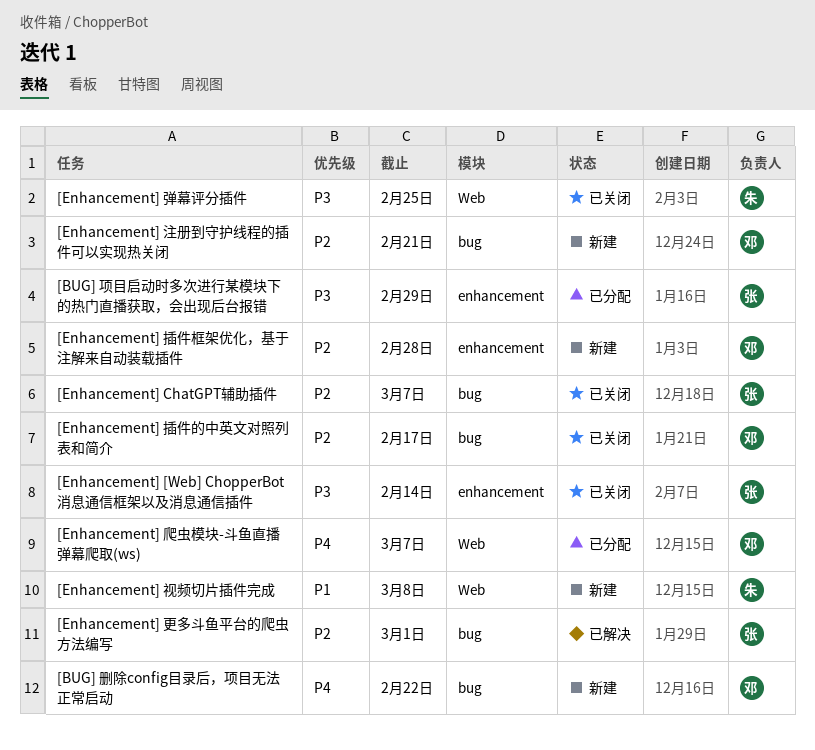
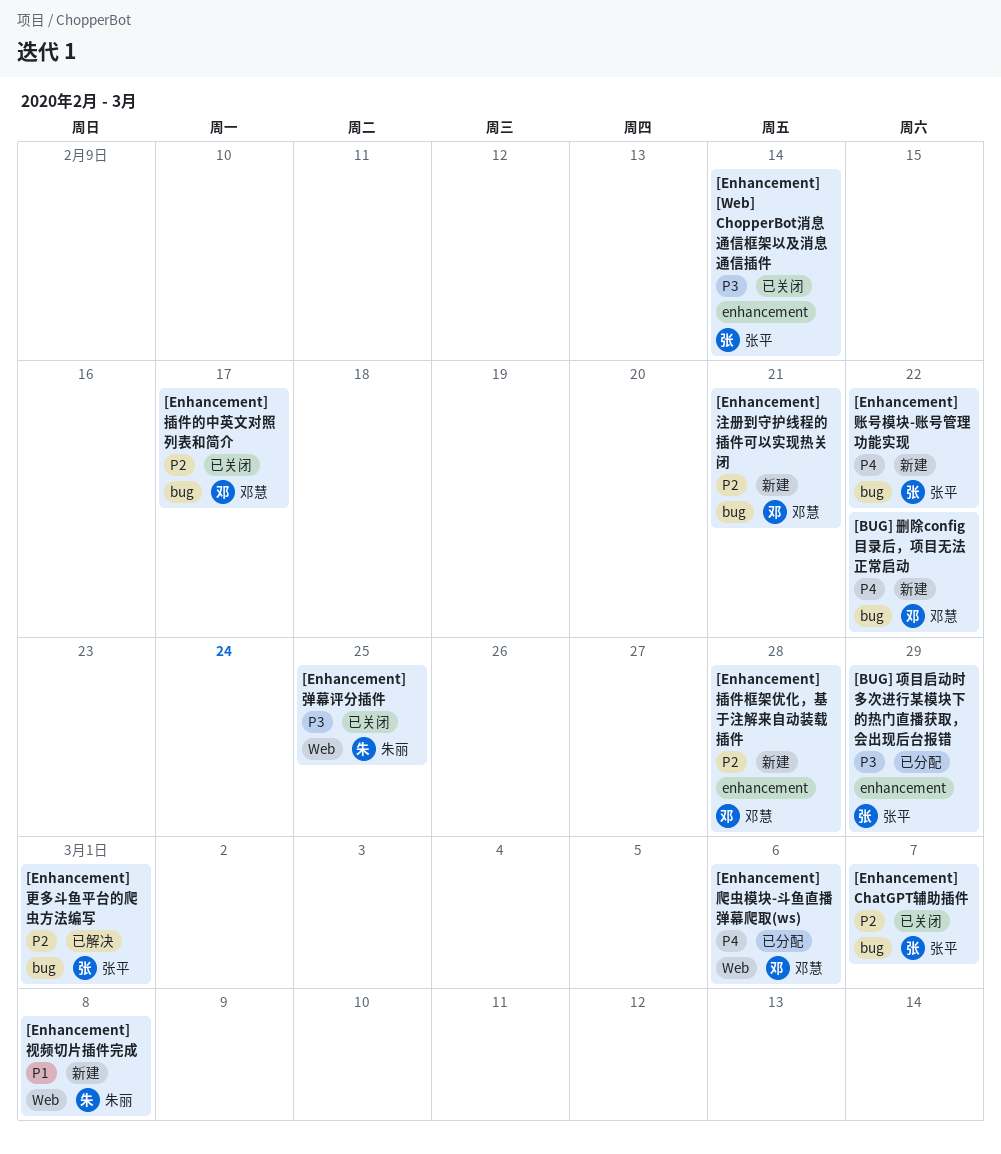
[Enhancement] 爬虫模块-斗鱼直播弹幕爬取(ws), due: Mar 7 -> Mar 6
[Enhancement] 账号模块-账号管理功能实现: none -> present

